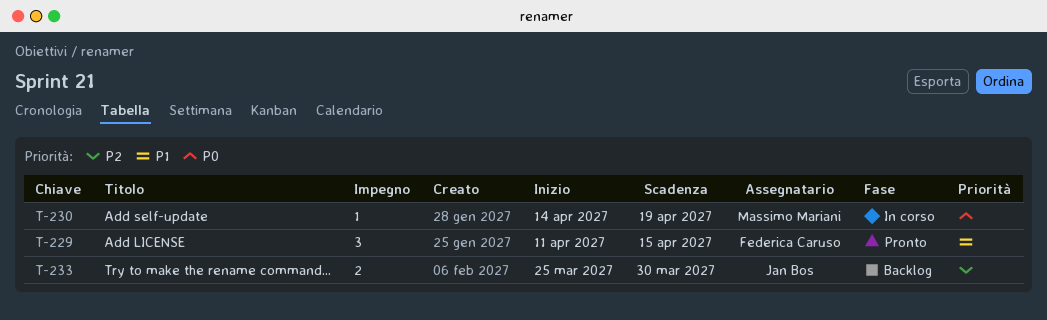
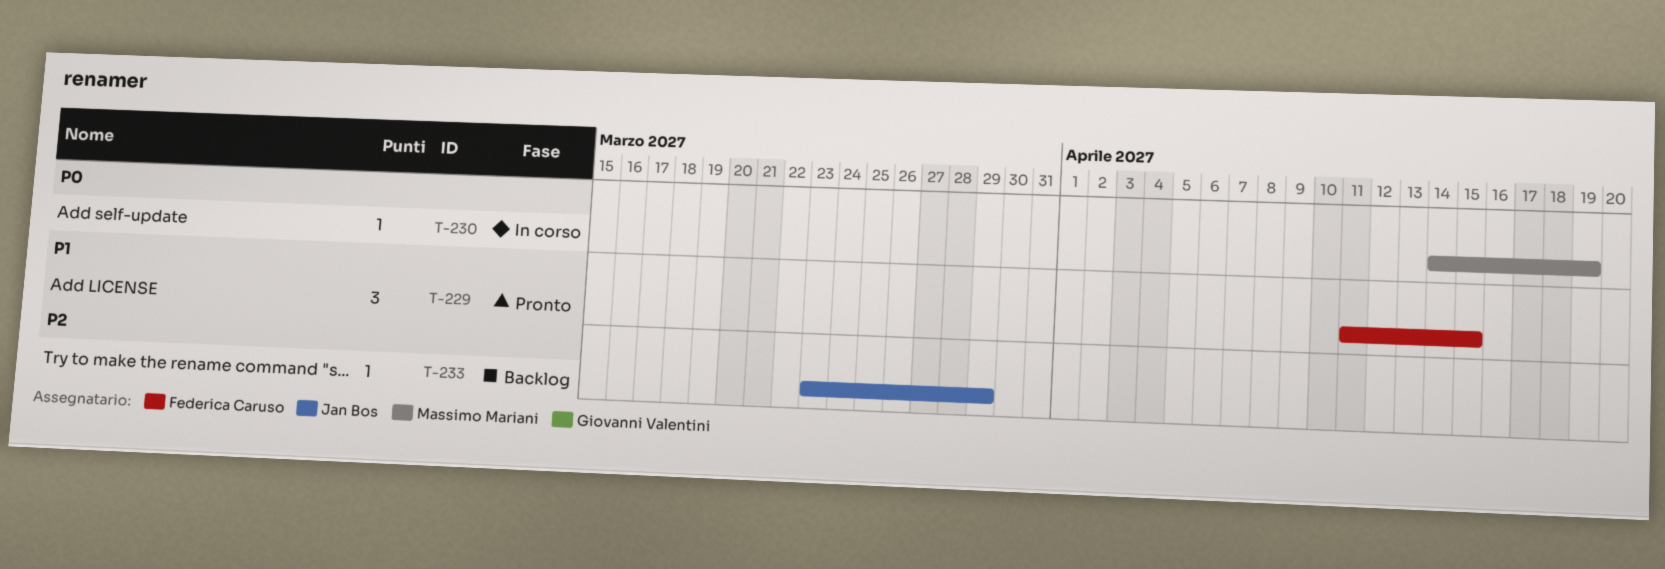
T-233, estimate: 2 -> 1
T-233, start: Mar 25 -> Mar 23
T-233, due: Mar 30 -> Mar 29

